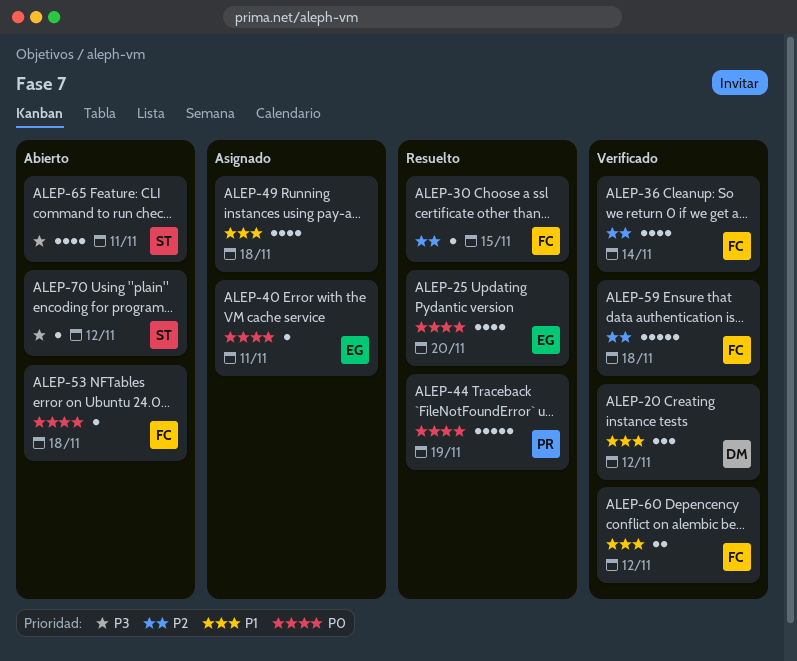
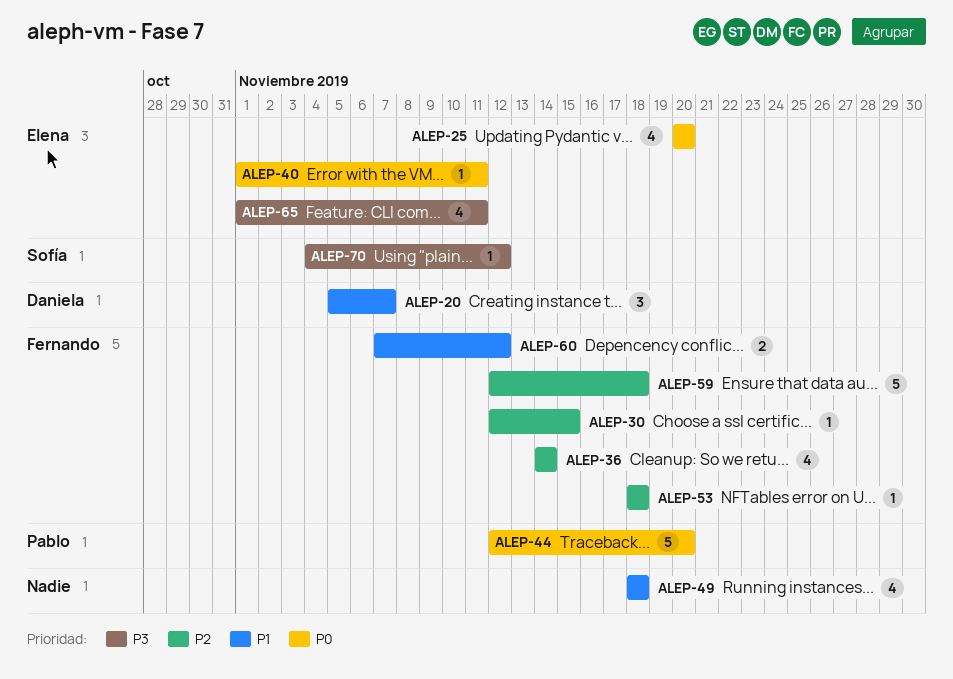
ALEP-20, due: Nov 12 -> Nov 7
ALEP-44, due: Nov 19 -> Nov 20
ALEP-53, priority: P0 -> P2
ALEP-65, owner: Sofía -> Elena

